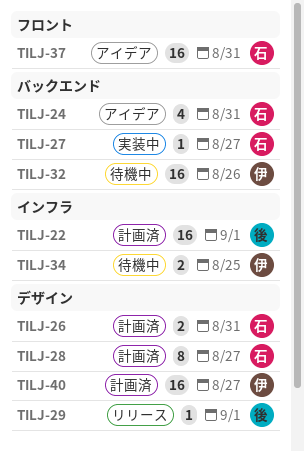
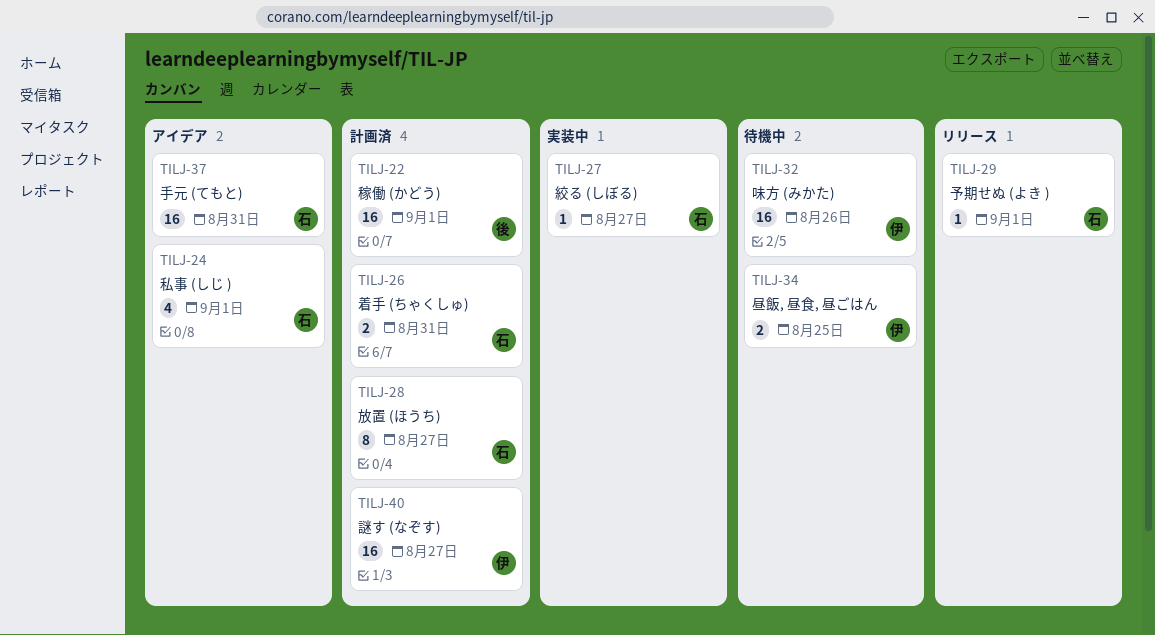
TILJ-24, due: Aug 31 -> Sep 1
TILJ-29, owner: 後 -> 石

